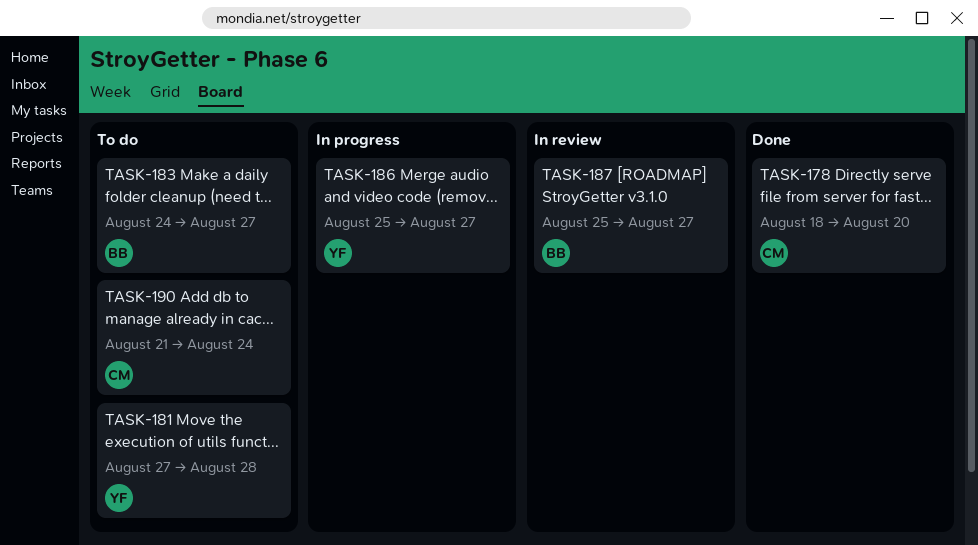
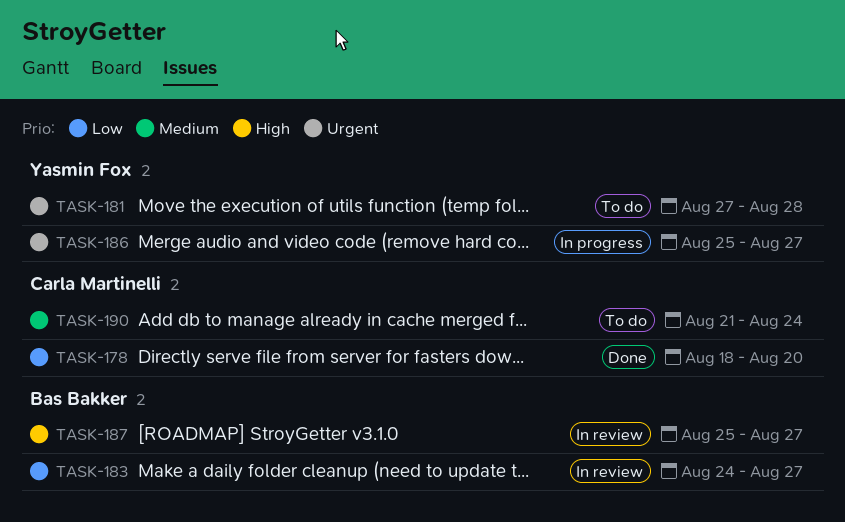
TASK-183, status: To do -> In review

